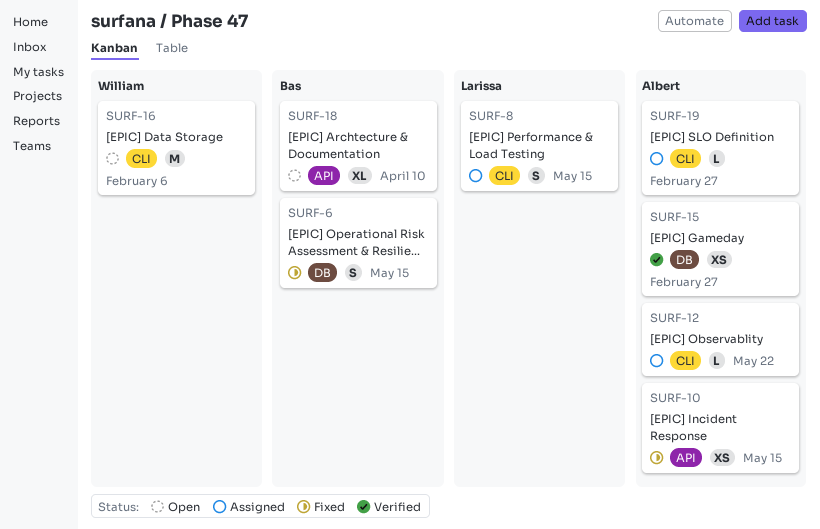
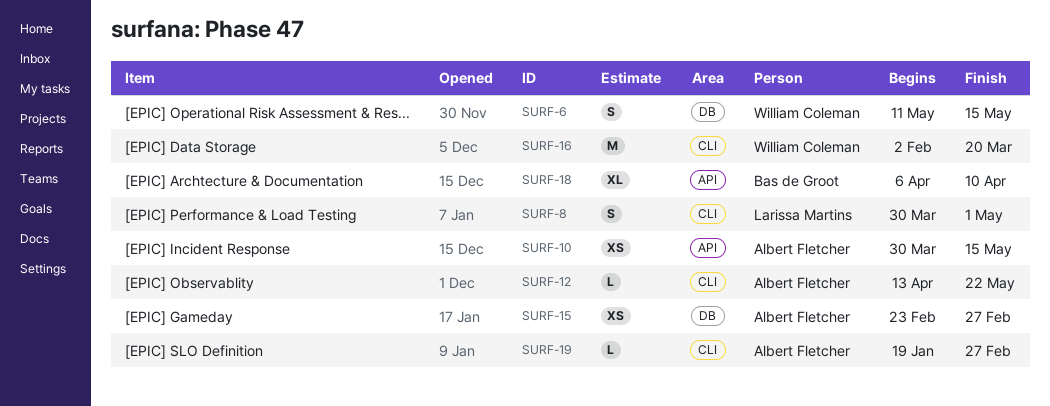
SURF-6, owner: Bas de Groot -> William Coleman
SURF-8, due: May 15 -> May 1
SURF-16, due: Feb 6 -> Mar 20

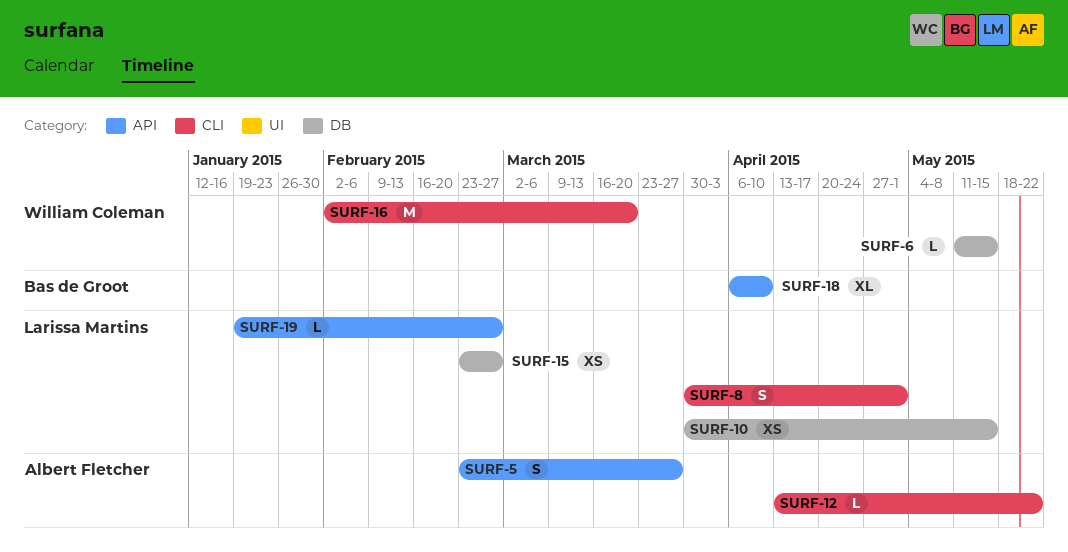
SURF-5: none -> present
SURF-6, estimate: S -> L
SURF-10, owner: Albert Fletcher -> Larissa Martins
SURF-10, label: API -> DB
SURF-15, owner: Albert Fletcher -> Larissa Martins
SURF-19, owner: Albert Fletcher -> Larissa Martins
SURF-19, label: CLI -> API

